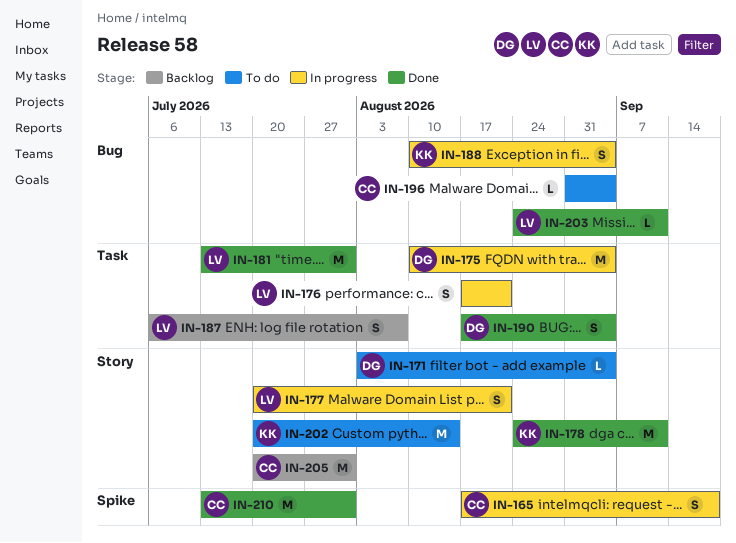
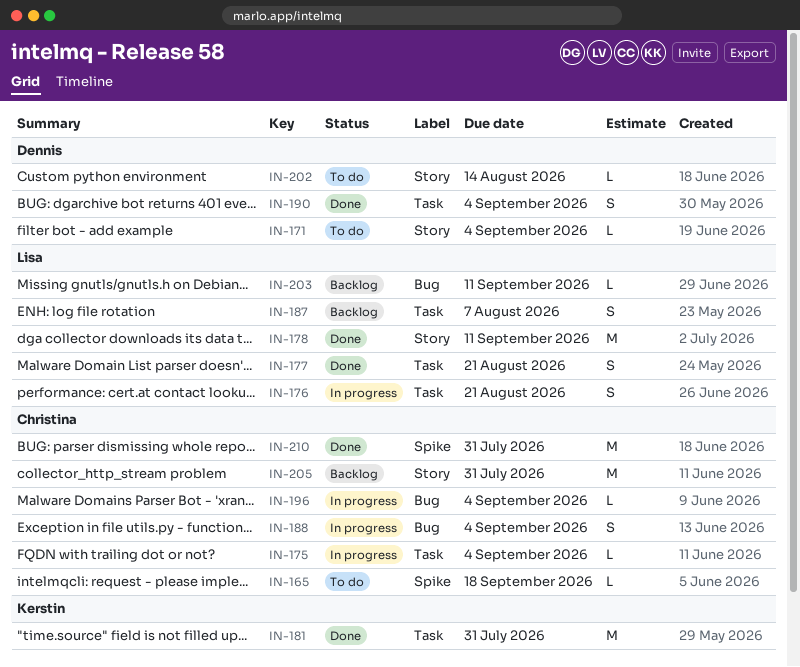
IN-165, status: In progress -> To do
IN-165, estimate: S -> L
IN-175, owner: Dennis -> Christina
IN-175, estimate: M -> L
IN-177, status: In progress -> Done
IN-177, label: Story -> Task
IN-178, owner: Kerstin -> Lisa
IN-181, owner: Lisa -> Kerstin
IN-188, owner: Kerstin -> Christina
IN-196, status: To do -> In progress
IN-202, owner: Kerstin -> Dennis
IN-202, estimate: M -> L
IN-203, status: Done -> Backlog

